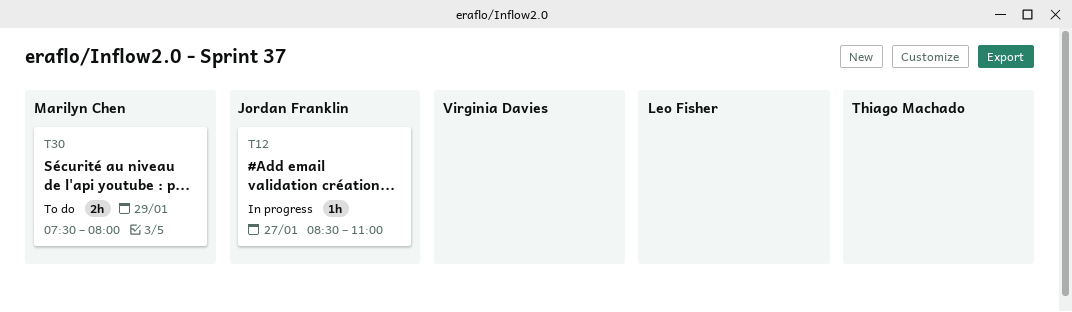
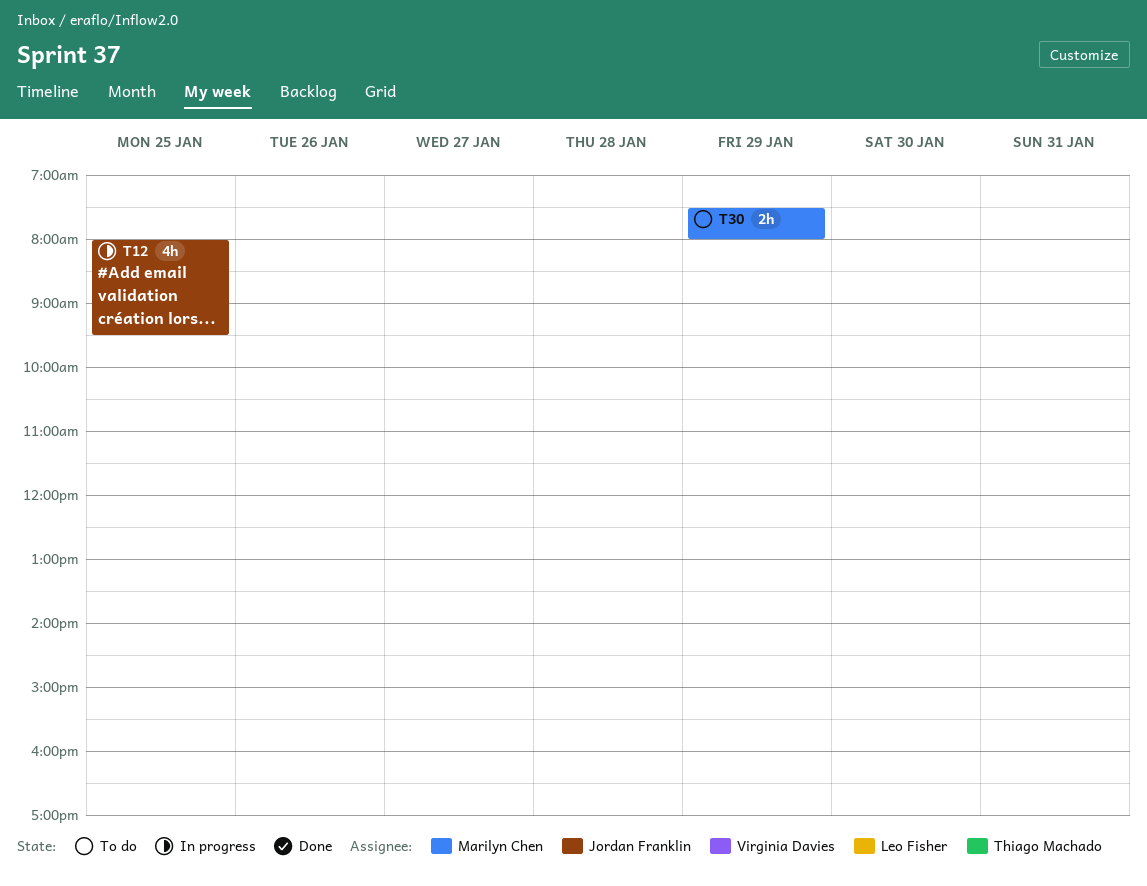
T12, estimate: 1h -> 4h
T12, day: Jan 27 -> Jan 25
T12, begins: 08:30 -> 08:00
T12, ends: 11:00 -> 09:30

